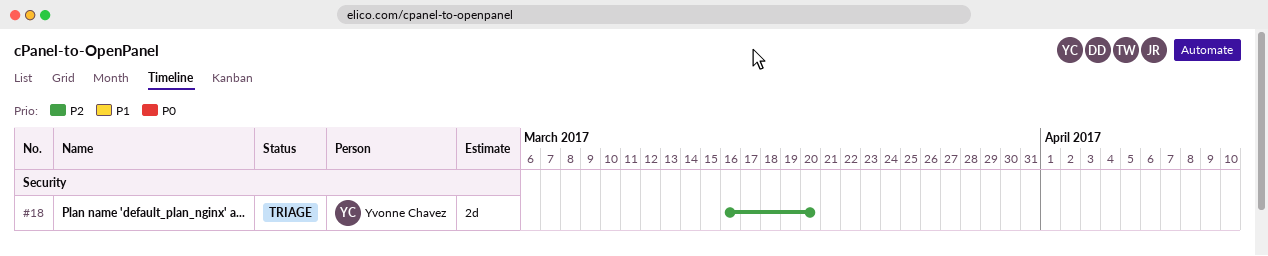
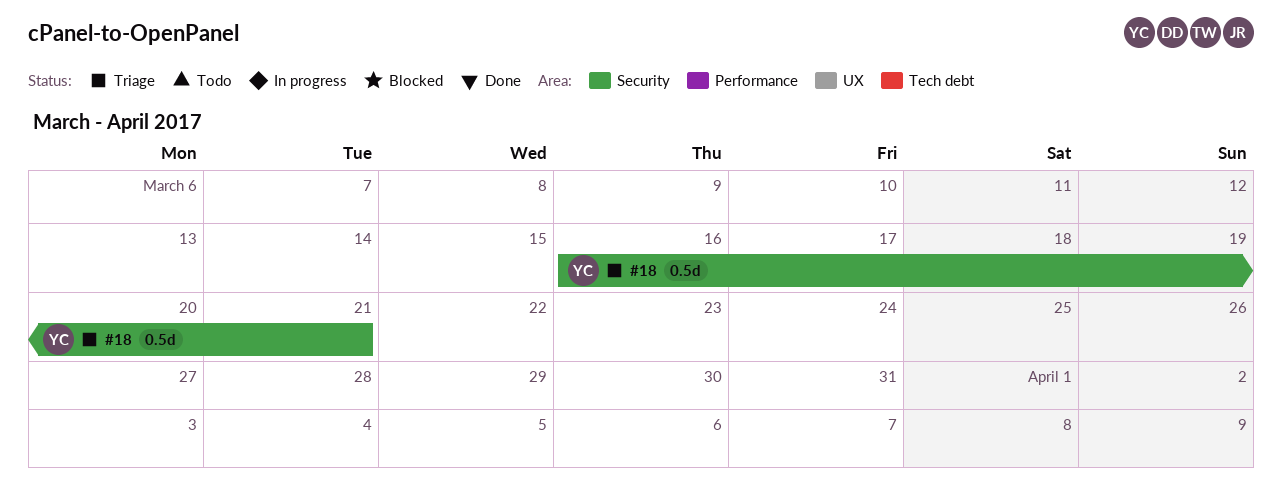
#18, estimate: 2d -> 0.5d
#18, due: Mar 20 -> Mar 21

